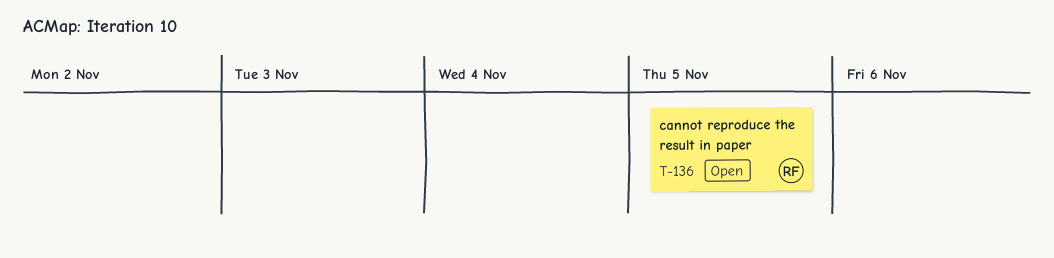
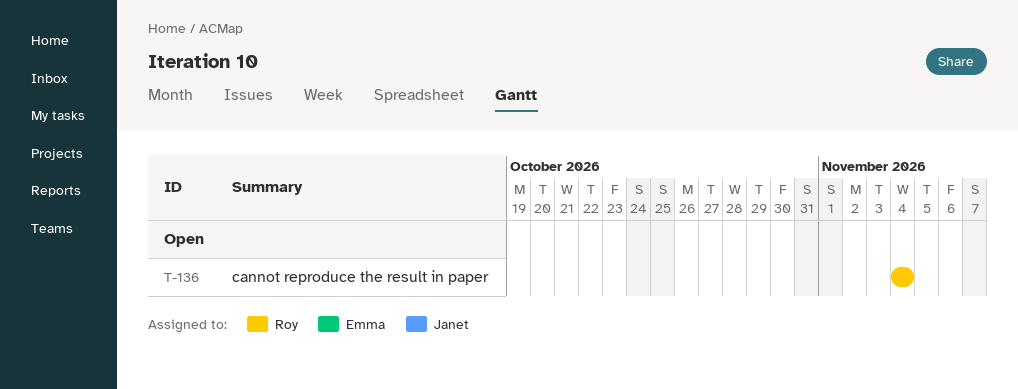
T-136, due: Nov 5 -> Nov 4

